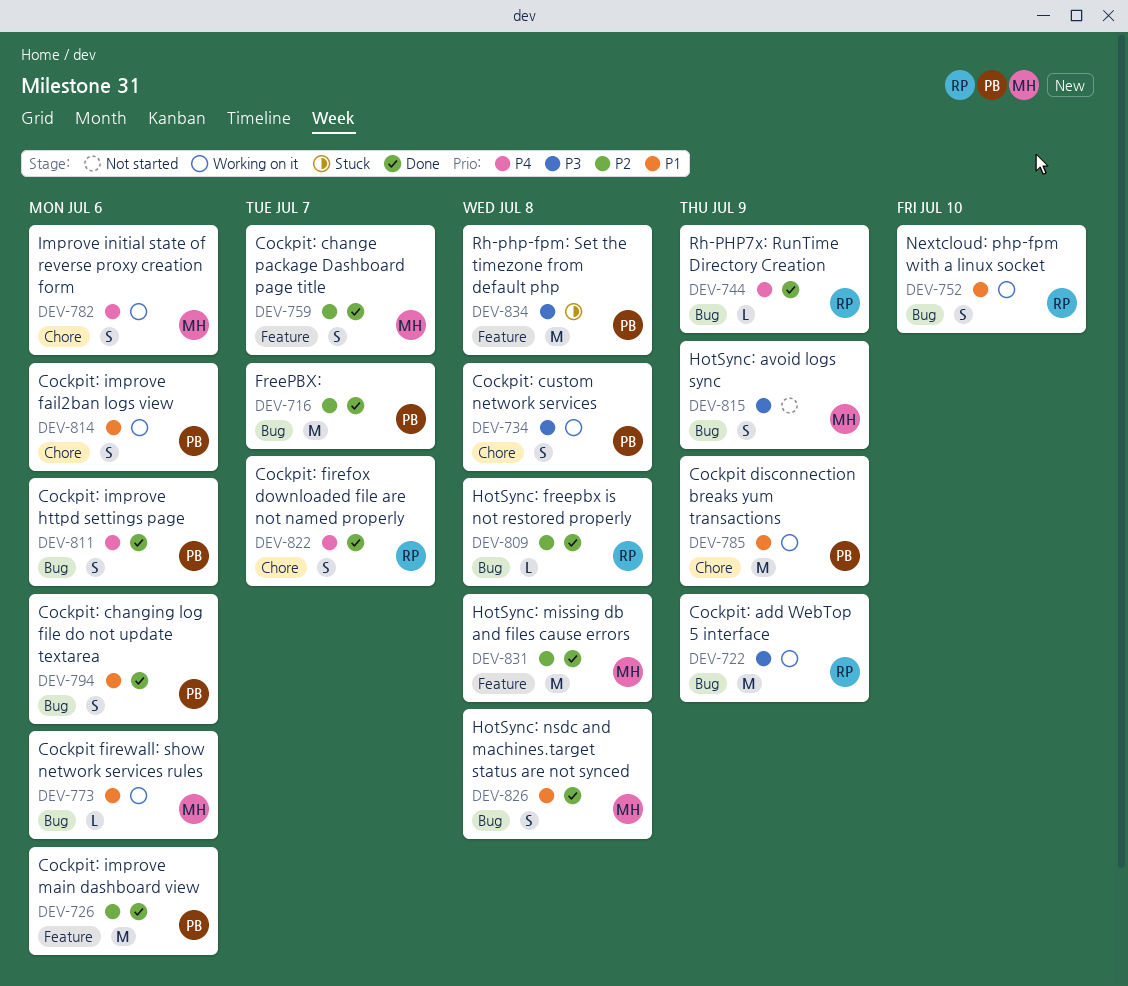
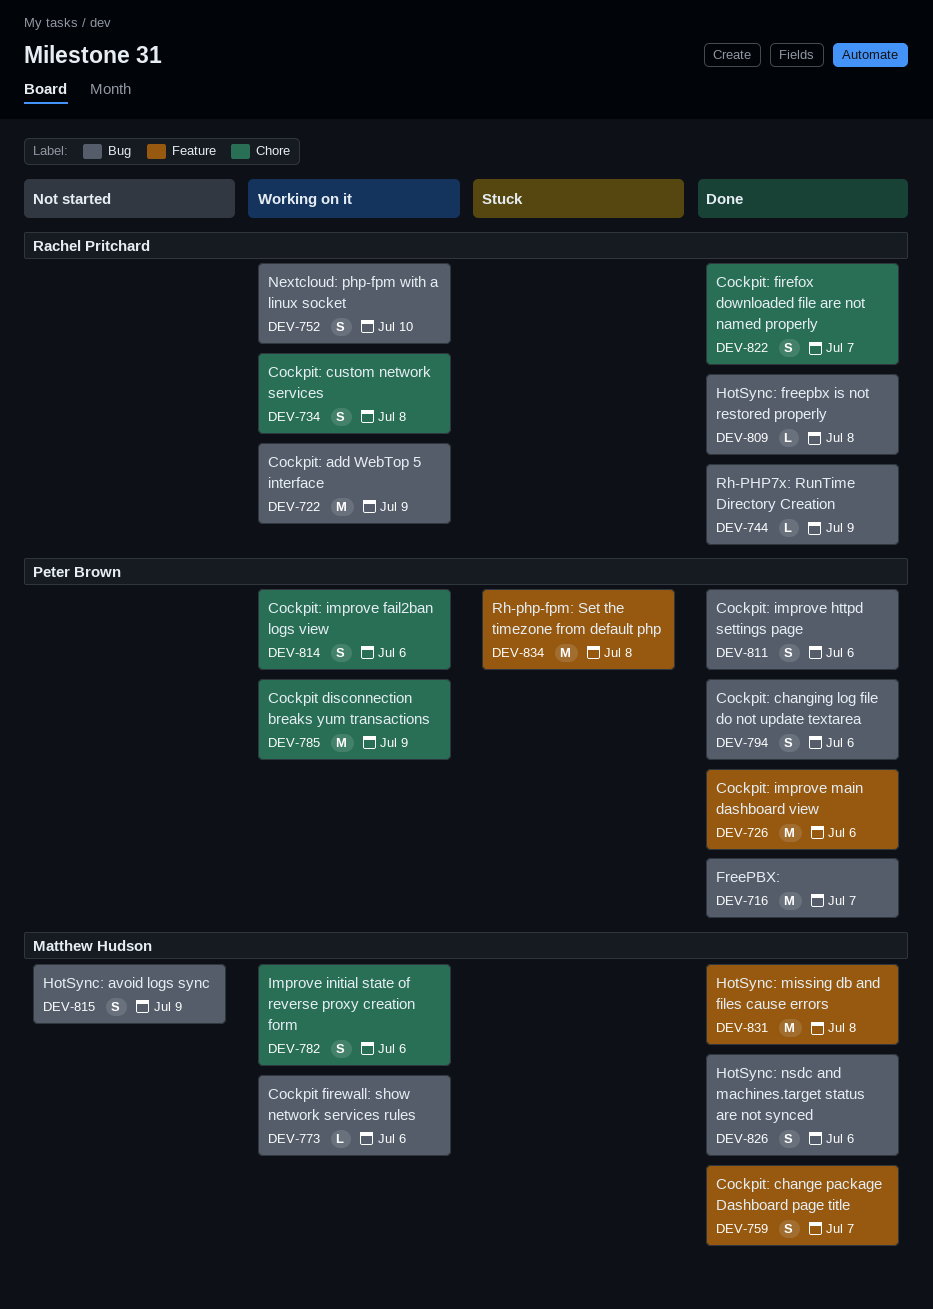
DEV-734, owner: Peter Brown -> Rachel Pritchard
DEV-826, due: Jul 8 -> Jul 6

